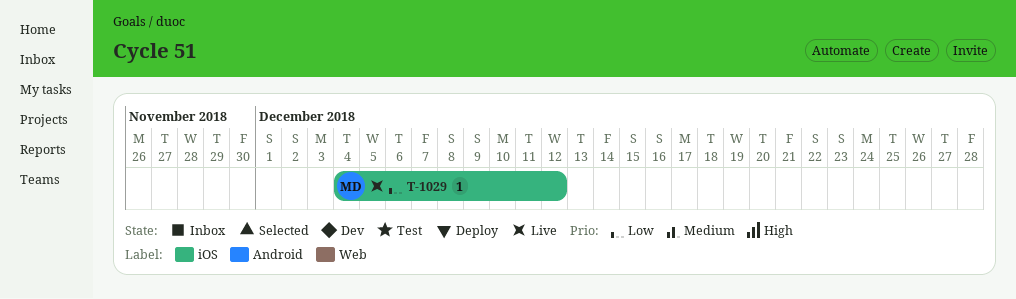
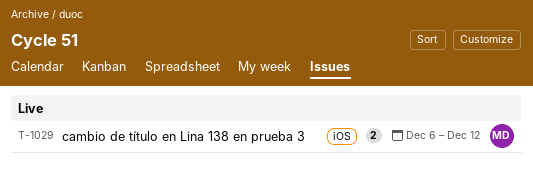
T-1029, estimate: 1 -> 2
T-1029, start: Dec 4 -> Dec 6

